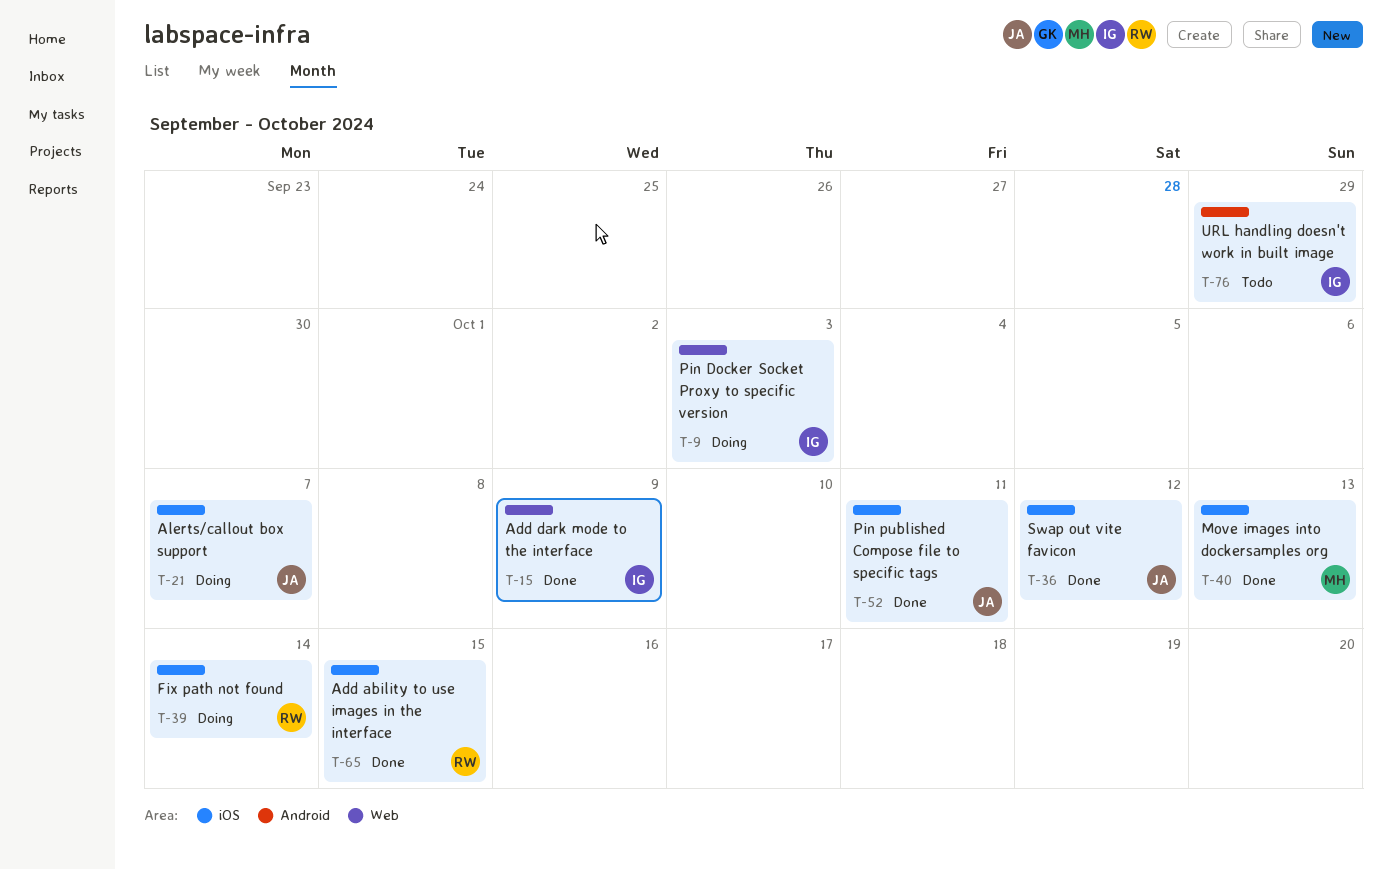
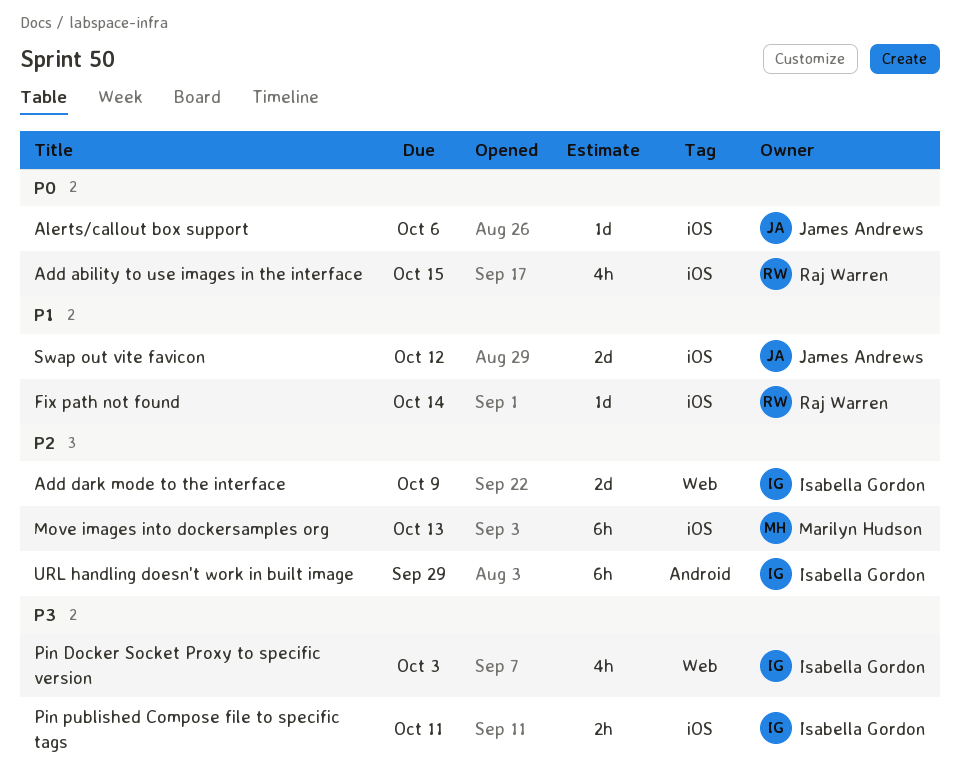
Alerts/callout box support, due: Oct 7 -> Oct 6
Pin published Compose file to specific tags, owner: James Andrews -> Isabella Gordon

